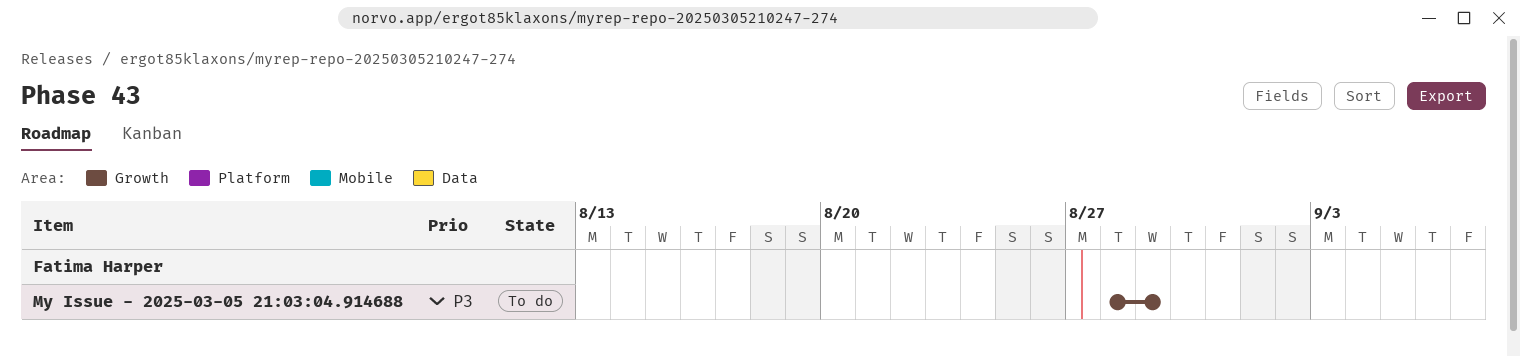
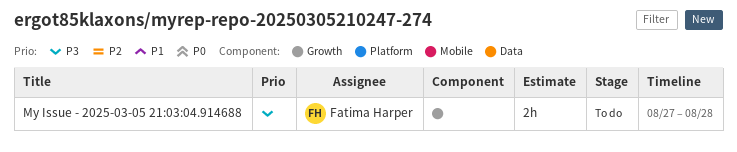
My Issue - 2025-03-05 21:03:04.914688, start: Aug 28 -> Aug 27
My Issue - 2025-03-05 21:03:04.914688, due: Aug 29 -> Aug 28

